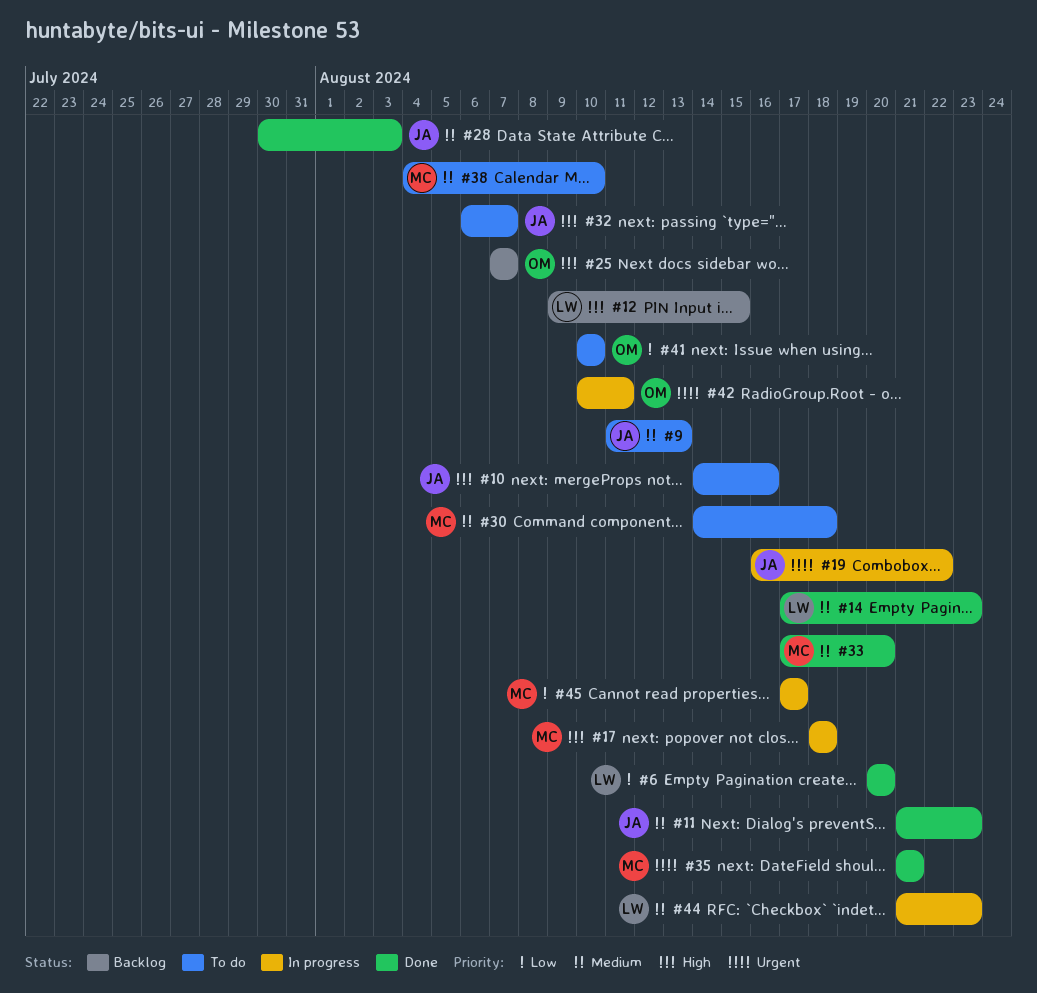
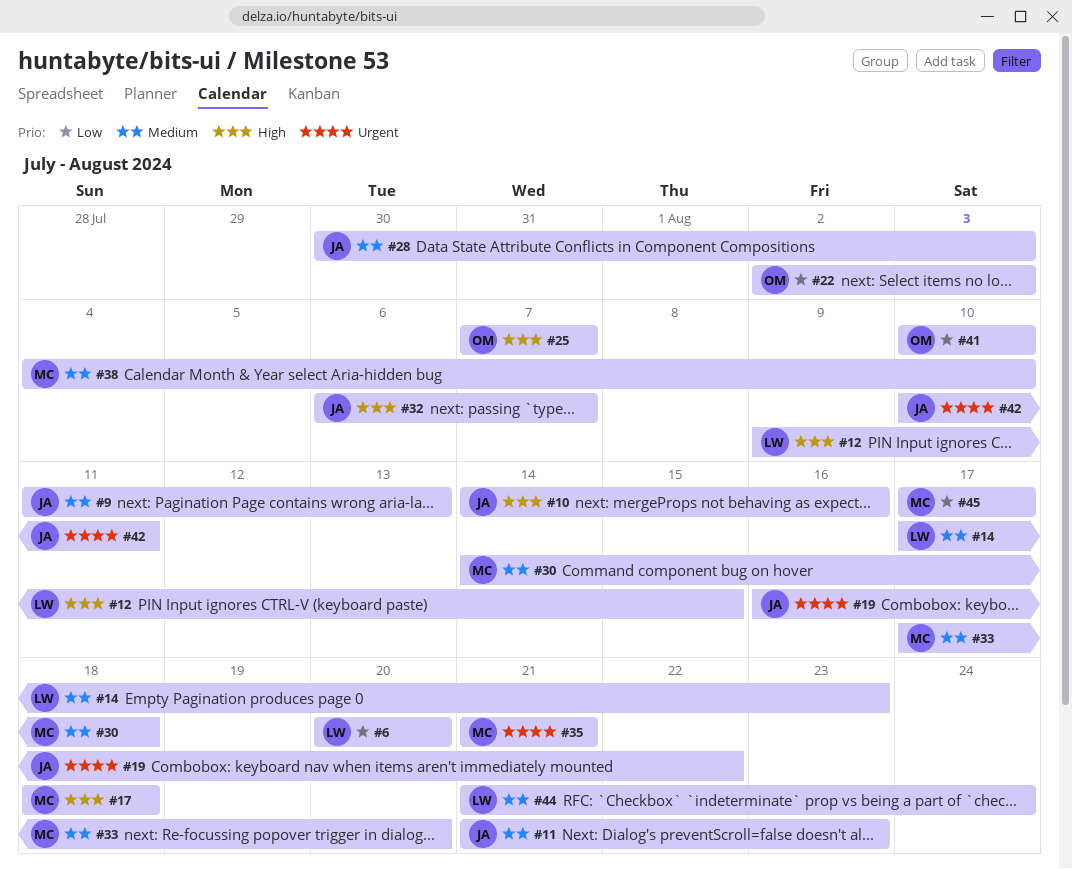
#22: none -> present
#42, owner: OM -> JA
#44, due: Aug 23 -> Aug 24

